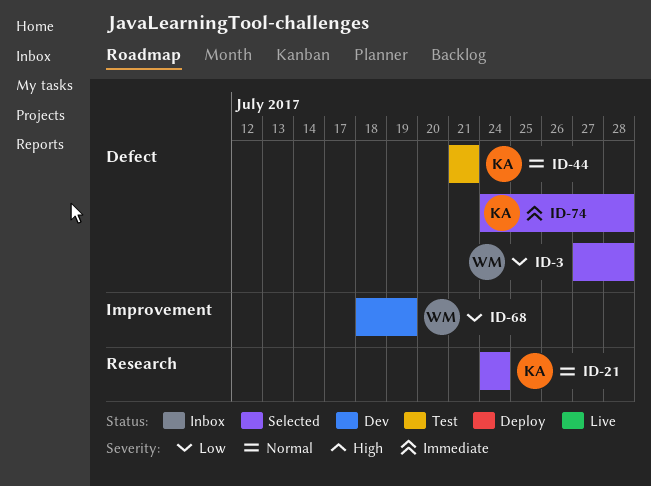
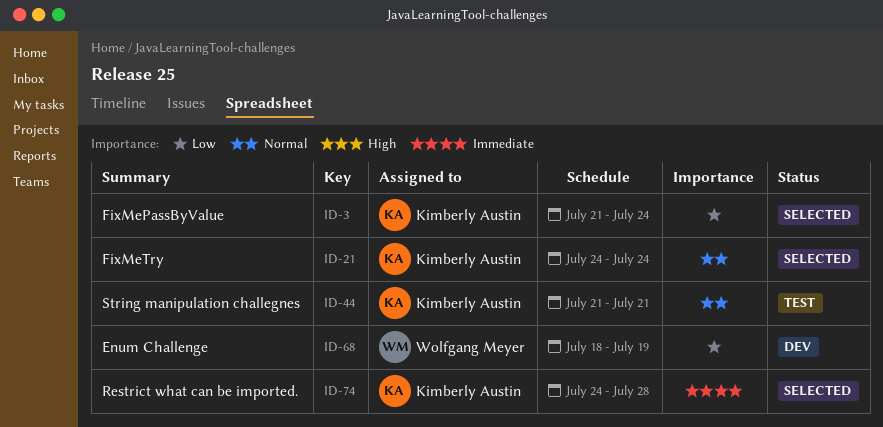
ID-3, owner: Wolfgang Meyer -> Kimberly Austin
ID-3, start: Jul 27 -> Jul 21
ID-3, due: Jul 28 -> Jul 24

